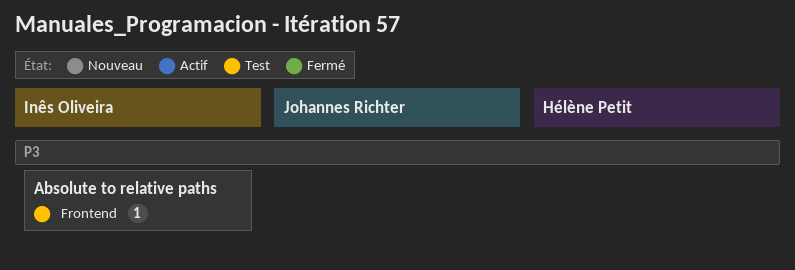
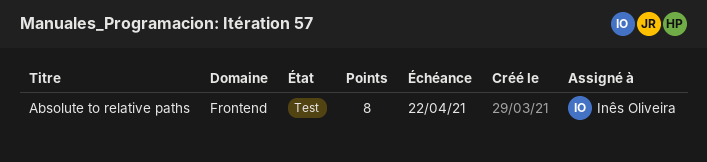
Absolute to relative paths, estimate: 1 -> 8

